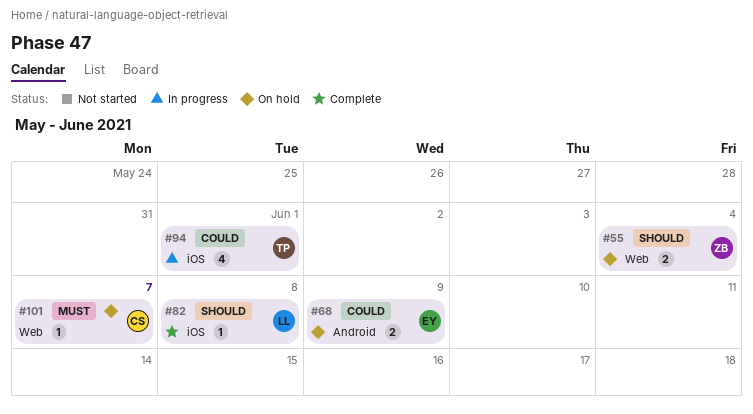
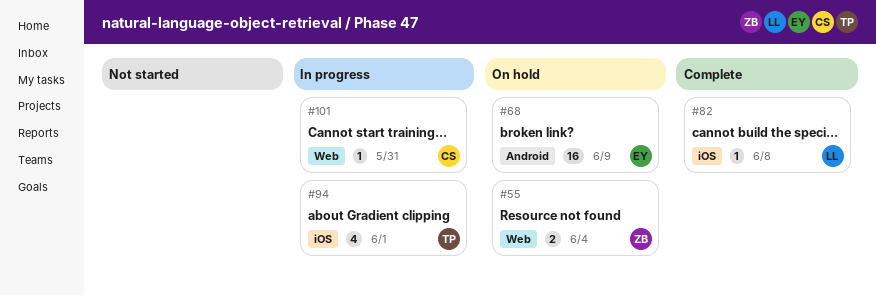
#68, estimate: 2 -> 16
#101, status: On hold -> In progress
#101, due: Jun 7 -> May 31

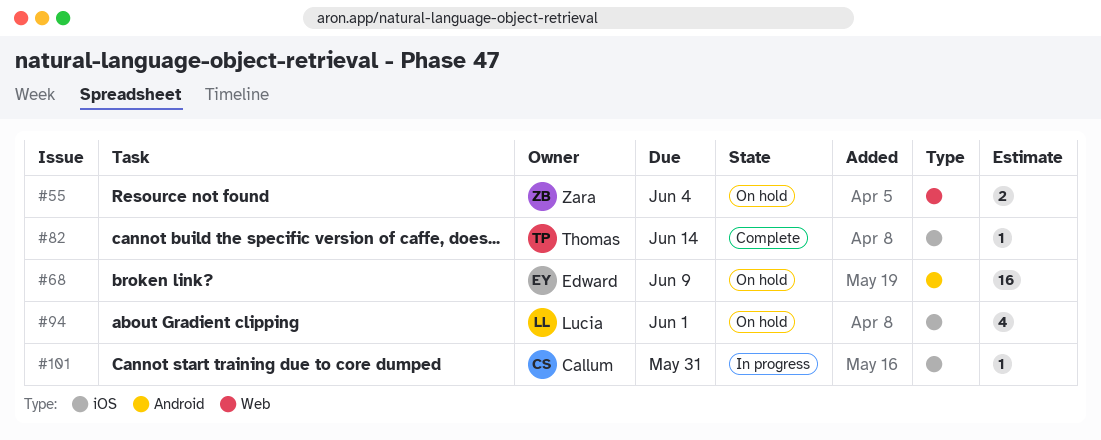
#82, owner: Lucia -> Thomas
#82, due: Jun 8 -> Jun 14
#94, status: In progress -> On hold
#94, owner: Thomas -> Lucia
#101, label: Web -> iOS

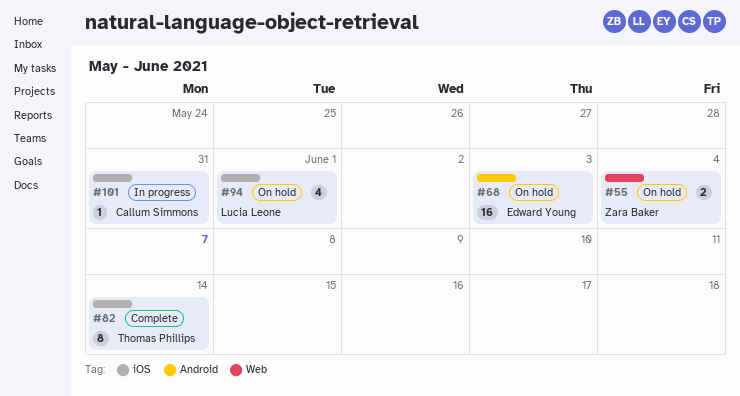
#68, due: Jun 9 -> Jun 3
#82, estimate: 1 -> 8

